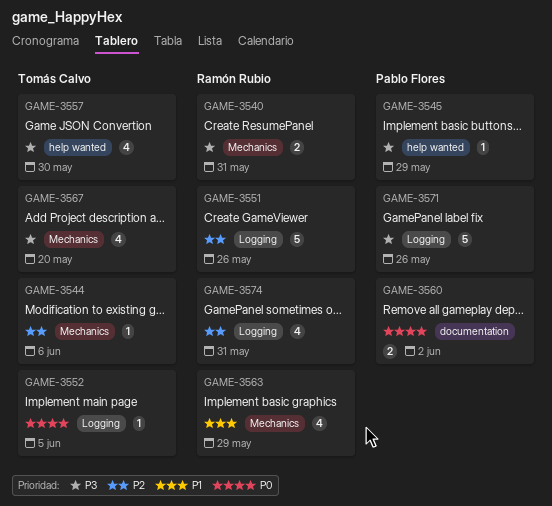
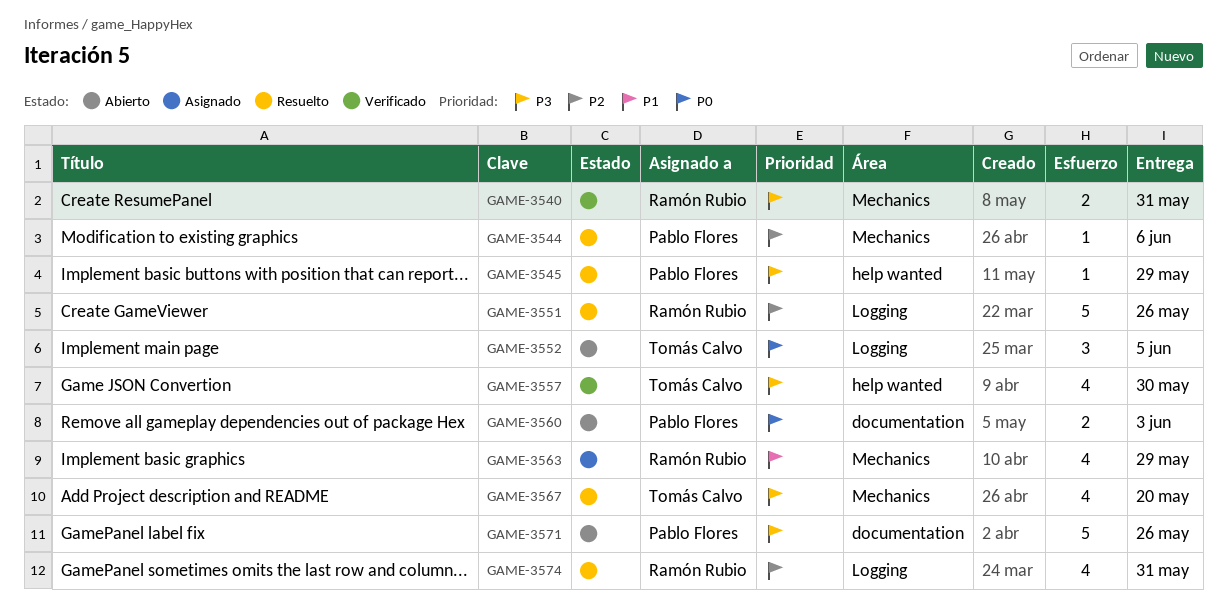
GAME-3544, owner: Tomás Calvo -> Pablo Flores
GAME-3552, estimate: 1 -> 3
GAME-3560, due: Jun 2 -> Jun 3
GAME-3571, label: Logging -> documentation

